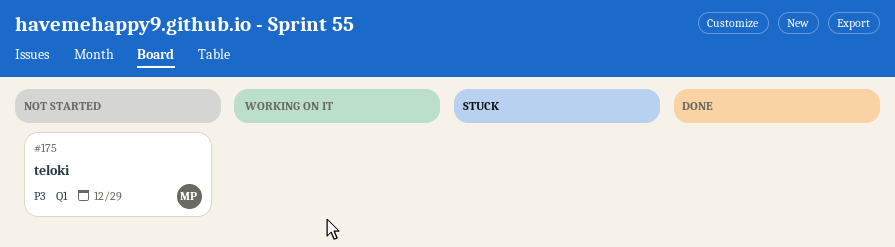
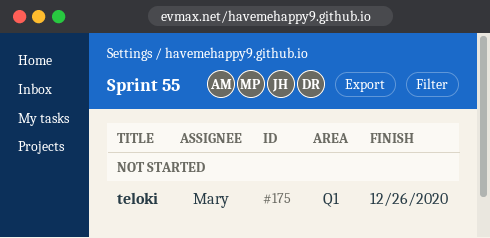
#175, due: Dec 29 -> Dec 26

